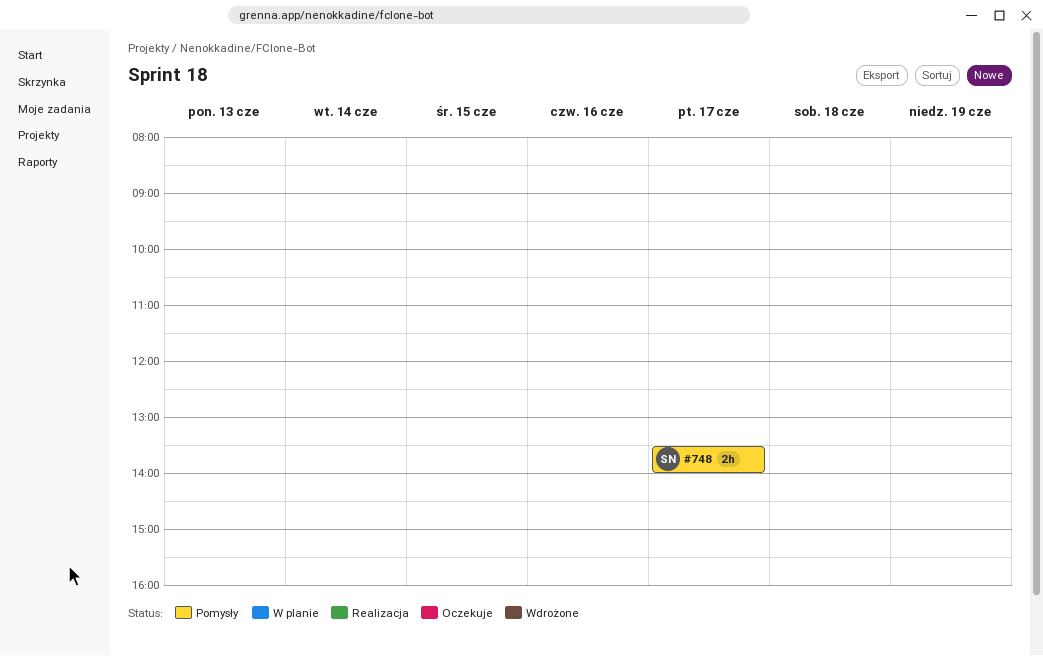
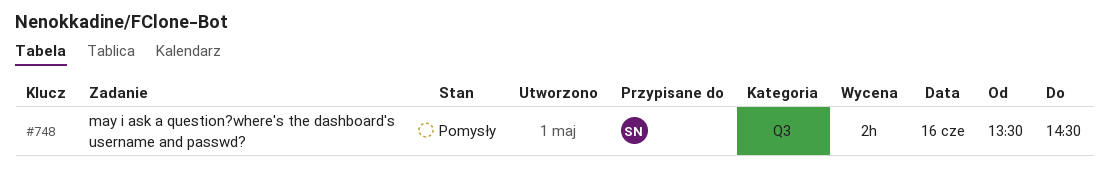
#748, day: Jun 17 -> Jun 16
#748, ends: 14:00 -> 14:30

